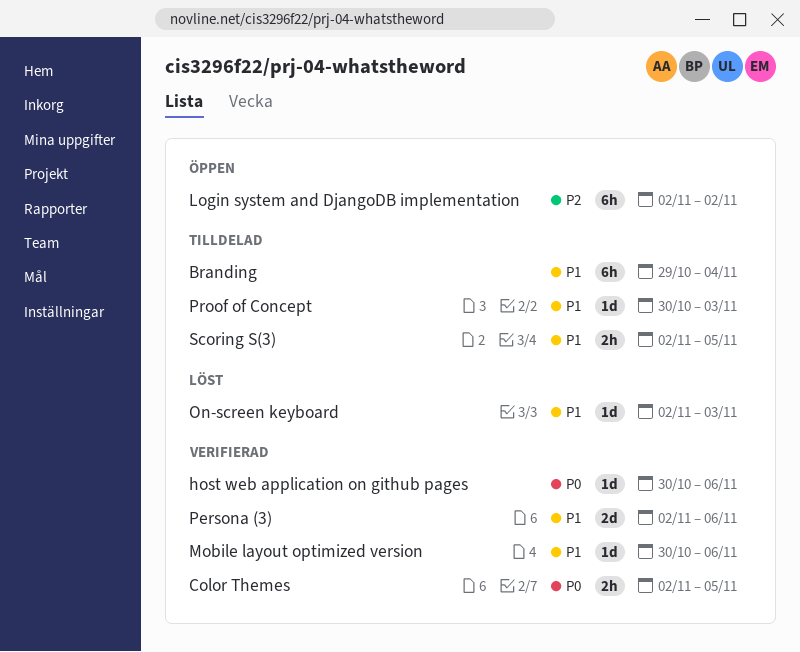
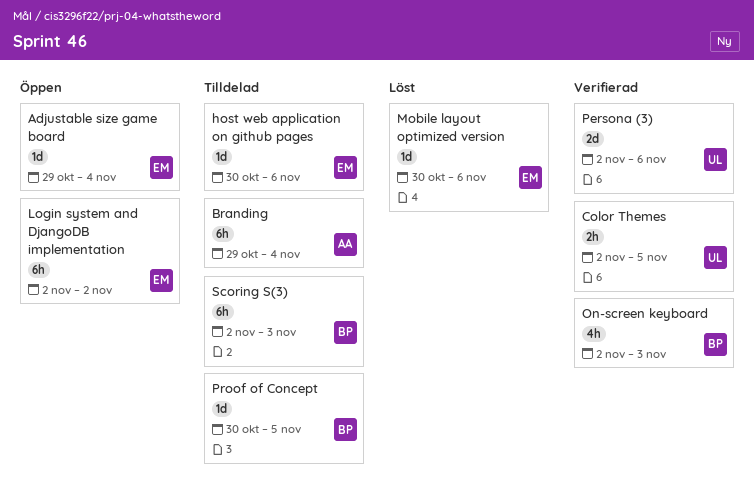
Adjustable size game board: none -> present
host web application on github pages, status: Verifierad -> Tilldelad
Mobile layout optimized version, status: Verifierad -> Löst
On-screen keyboard, status: Löst -> Verifierad
On-screen keyboard, estimate: 1d -> 4h
Proof of Concept, due: Nov 3 -> Nov 5
Scoring S(3), estimate: 2h -> 6h
Scoring S(3), due: Nov 5 -> Nov 3

